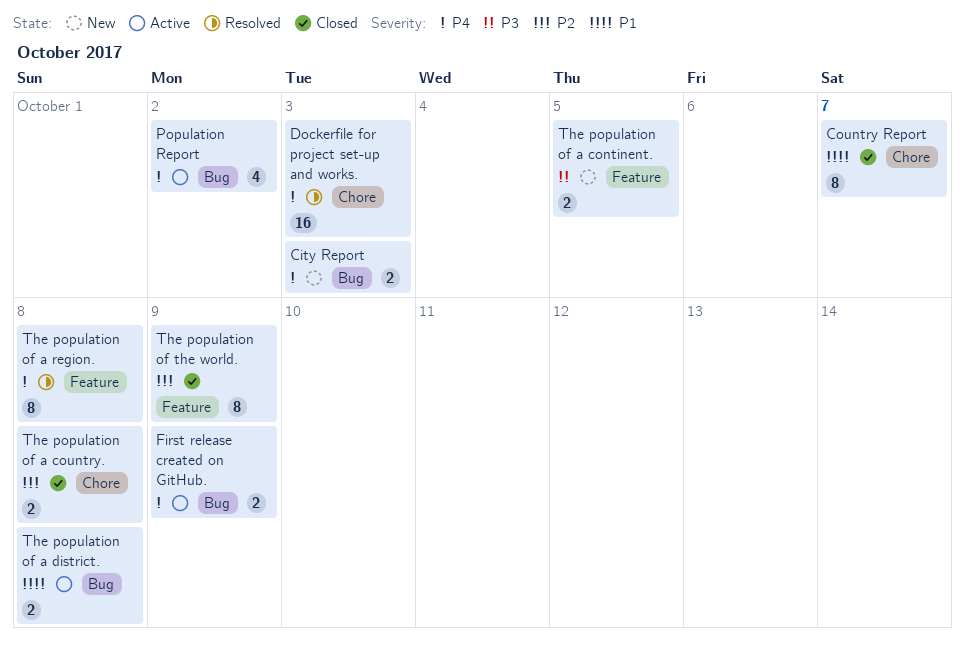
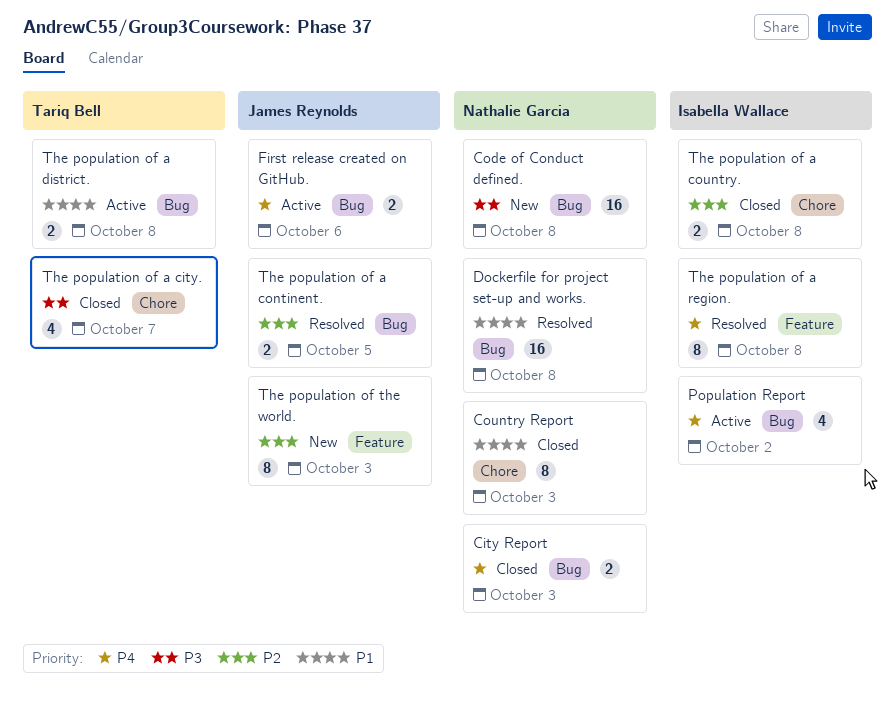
City Report, status: New -> Closed
Code of Conduct defined.: none -> present
Country Report, due: Oct 7 -> Oct 3
Dockerfile for project set-up and works., priority: P4 -> P1
Dockerfile for project set-up and works., label: Chore -> Bug
Dockerfile for project set-up and works., due: Oct 3 -> Oct 8
First release created on GitHub., due: Oct 9 -> Oct 6
The population of a city.: none -> present
The population of a continent., status: New -> Resolved
The population of a continent., priority: P3 -> P2
The population of a continent., label: Feature -> Bug
The population of the world., status: Closed -> New
The population of the world., due: Oct 9 -> Oct 3

